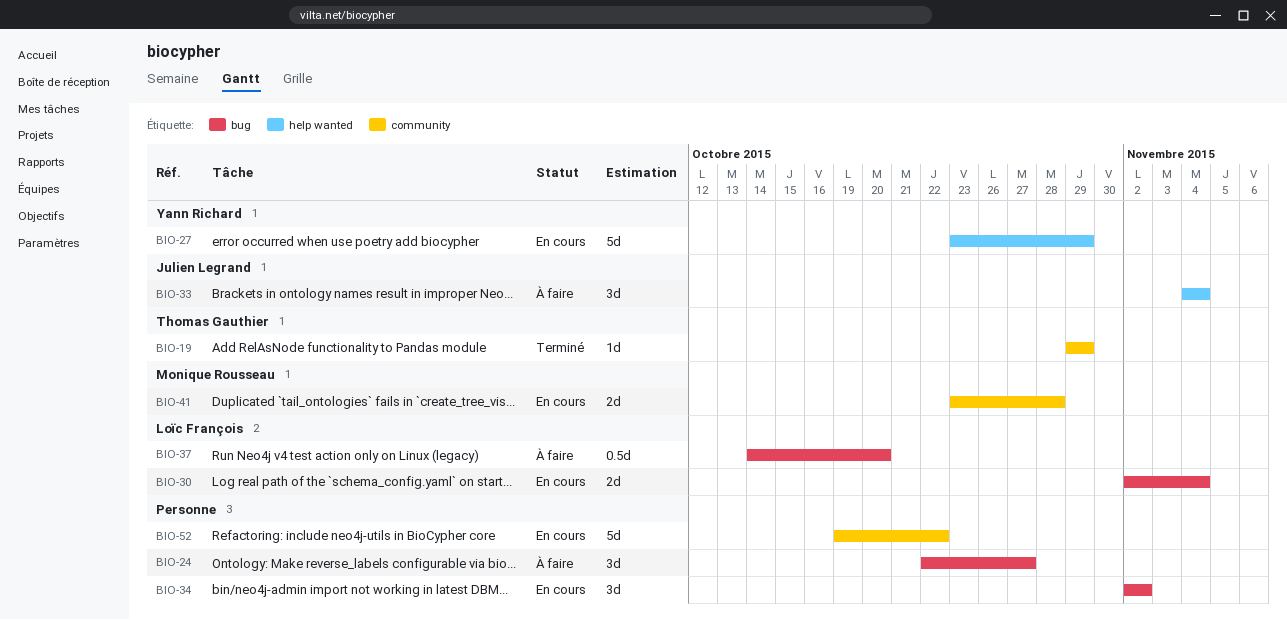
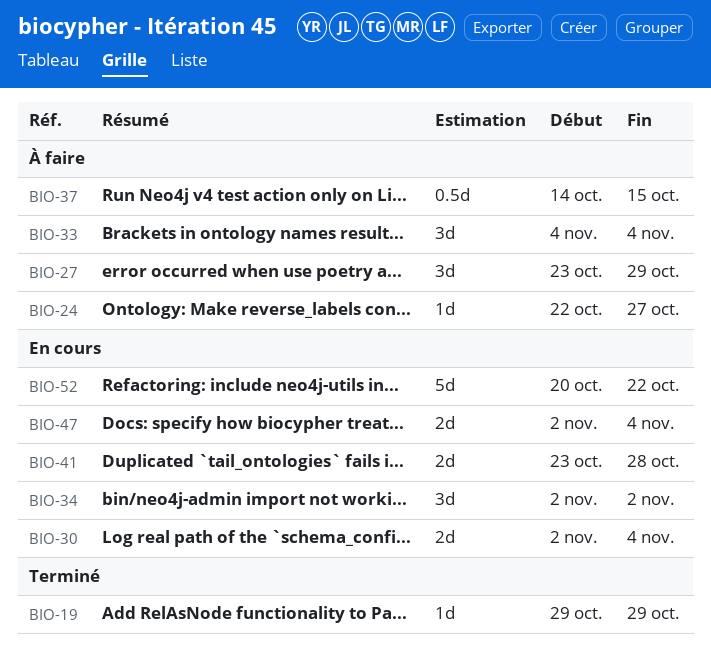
BIO-24, estimate: 3d -> 1d
BIO-27, status: En cours -> À faire
BIO-27, estimate: 5d -> 3d
BIO-37, due: Oct 20 -> Oct 15
BIO-47: none -> present
BIO-52, start: Oct 19 -> Oct 20

